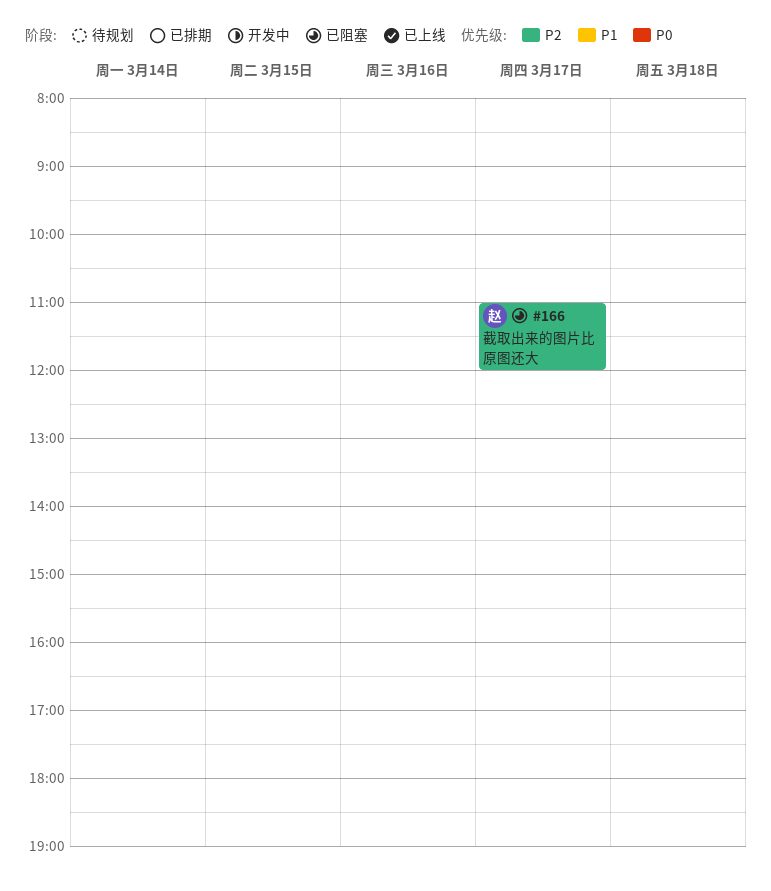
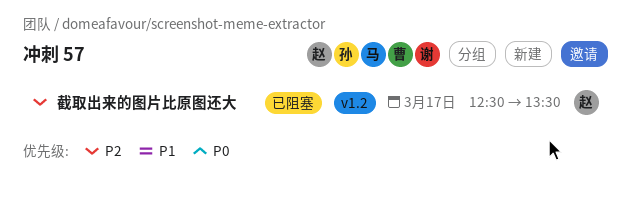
截取出来的图片比原图还大, begins: 11:00 -> 12:30
截取出来的图片比原图还大, ends: 12:00 -> 13:30

